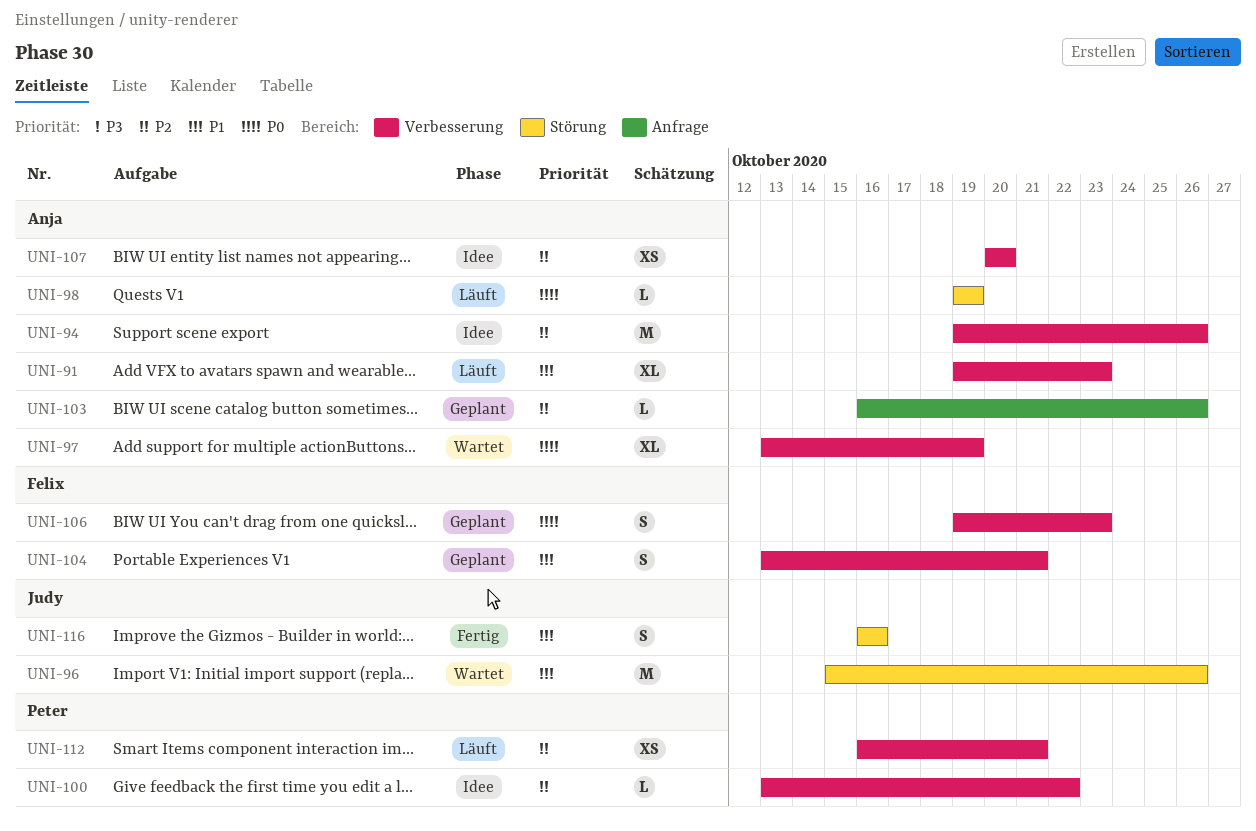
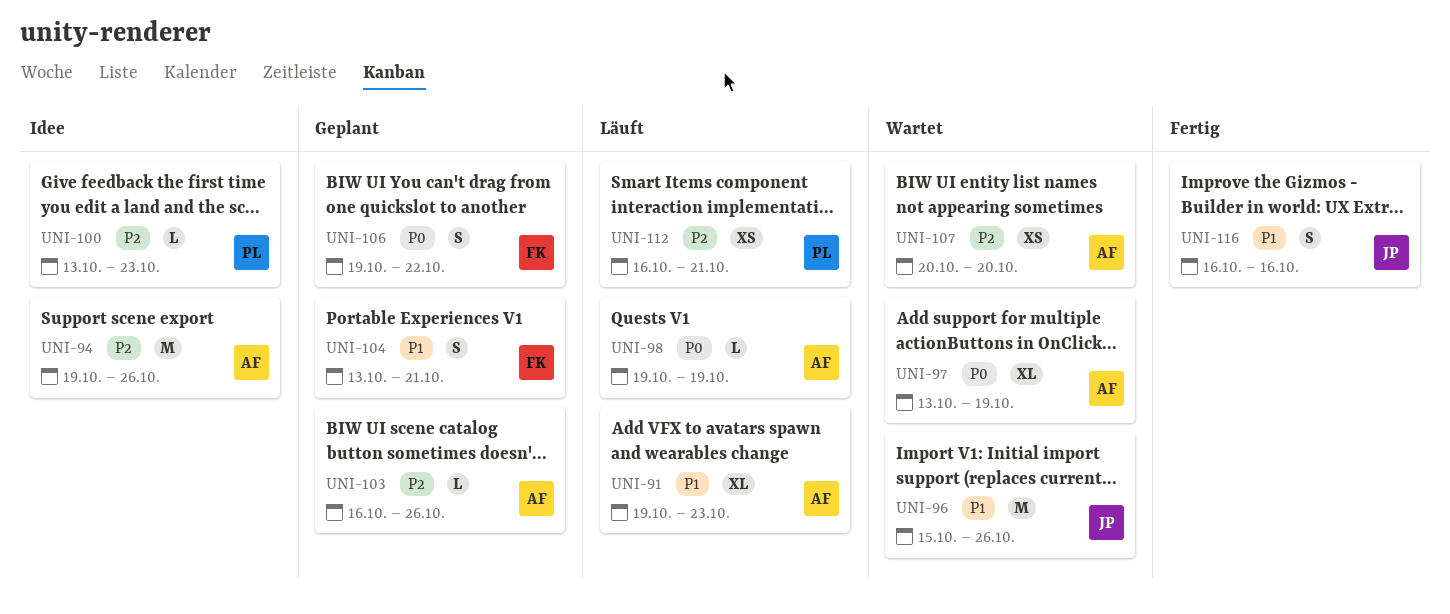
UNI-100, due: Oct 22 -> Oct 23
UNI-106, due: Oct 23 -> Oct 22
UNI-107, status: Idee -> Wartet

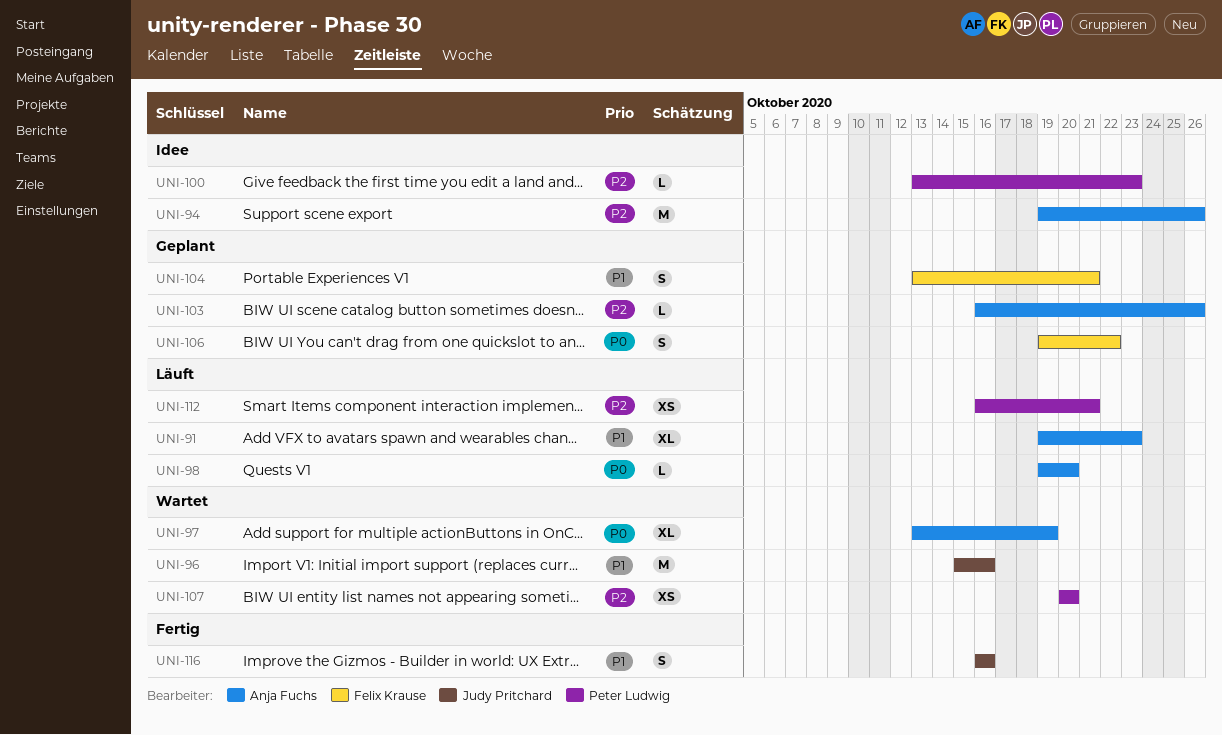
UNI-96, due: Oct 26 -> Oct 16
UNI-98, due: Oct 19 -> Oct 20
UNI-107, owner: Anja Fuchs -> Peter Ludwig

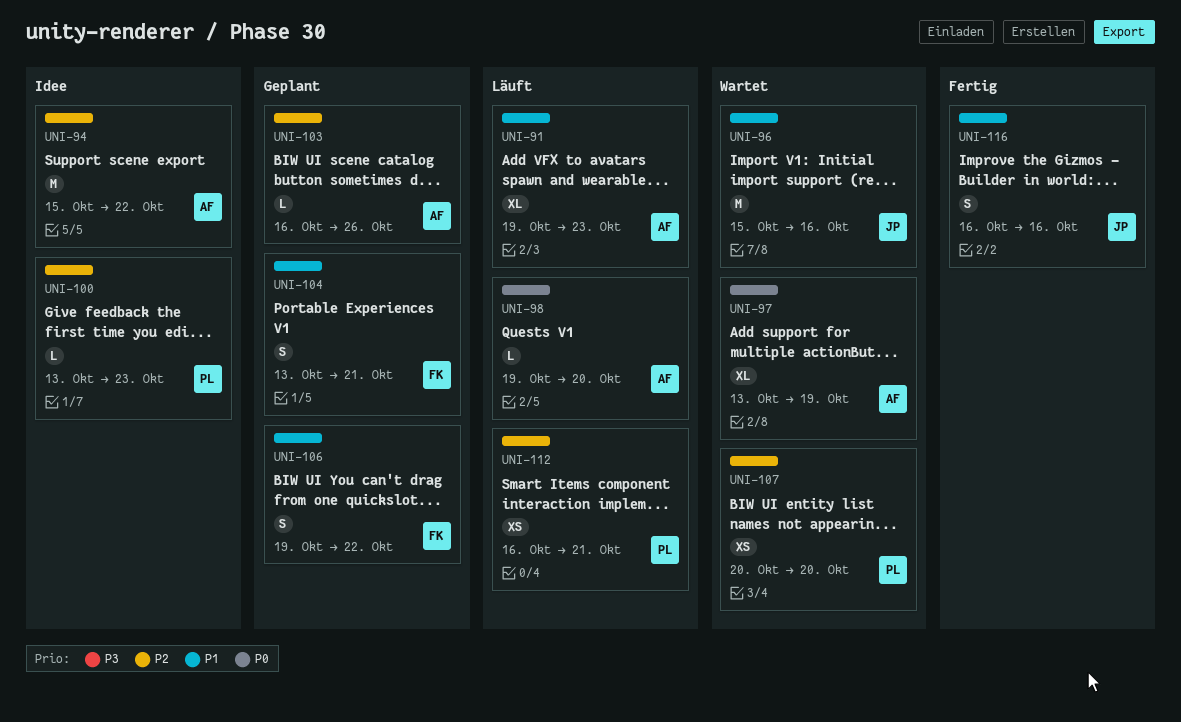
UNI-94, start: Oct 19 -> Oct 15
UNI-94, due: Oct 26 -> Oct 22
UNI-106, priority: P0 -> P1

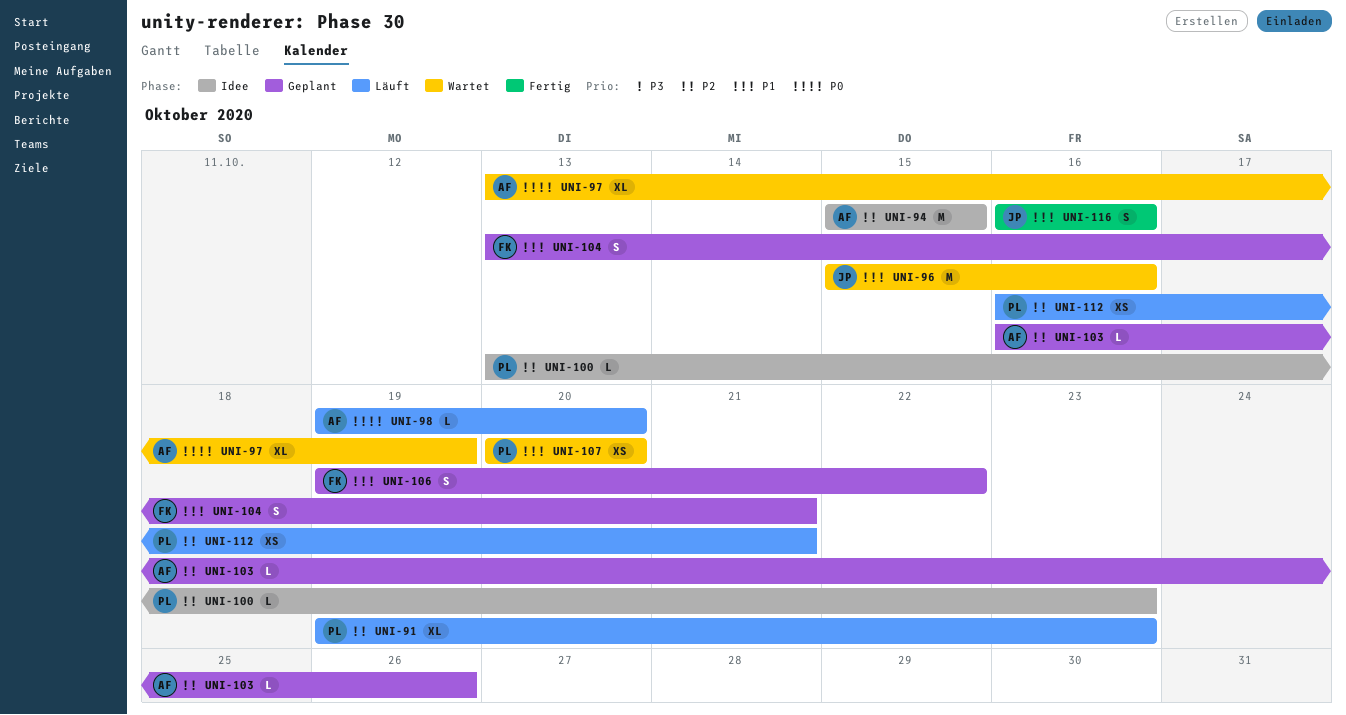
UNI-91, owner: AF -> PL
UNI-91, priority: P1 -> P2
UNI-94, due: Oct 22 -> Oct 15
UNI-107, priority: P2 -> P1

